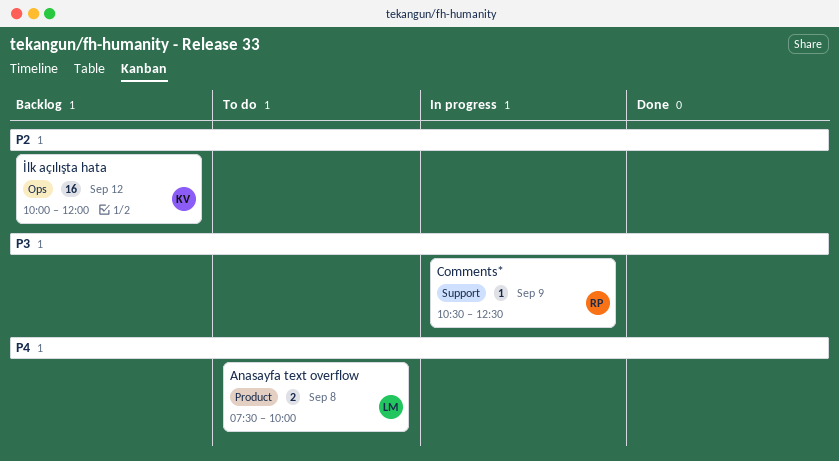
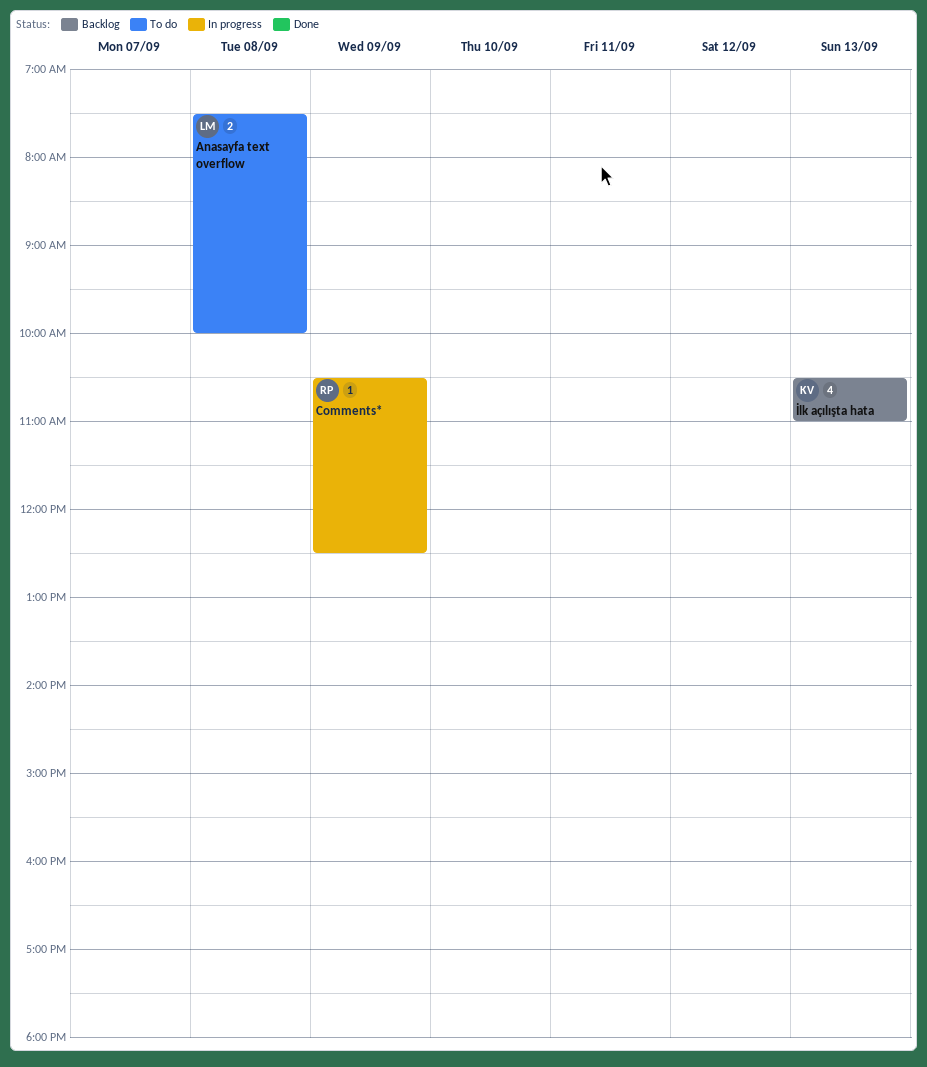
İlk açılışta hata, estimate: 16 -> 4
İlk açılışta hata, day: Sep 12 -> Sep 13
İlk açılışta hata, begins: 10:00 -> 10:30
İlk açılışta hata, ends: 12:00 -> 11:00

